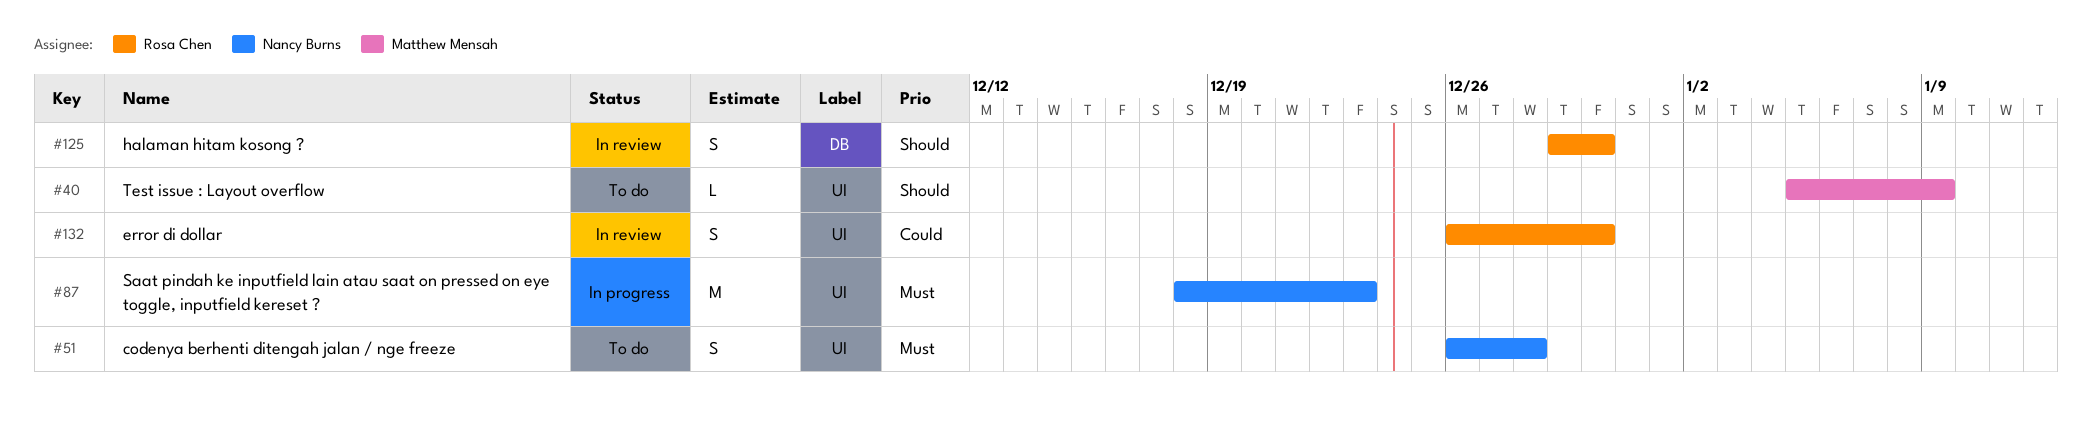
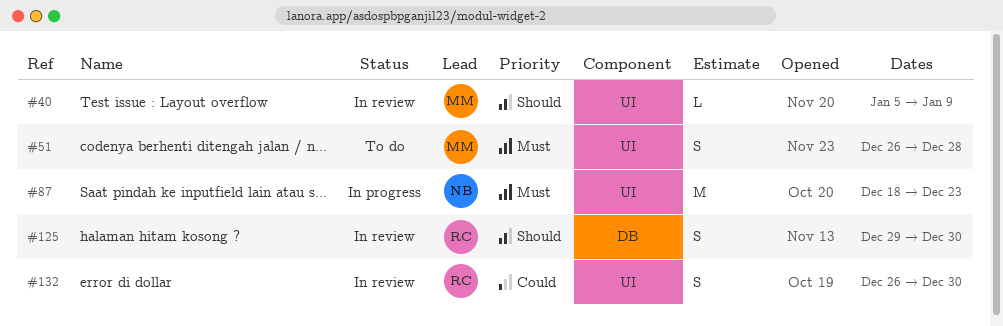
#40, status: To do -> In review
#51, owner: Nancy Burns -> Matthew Mensah

